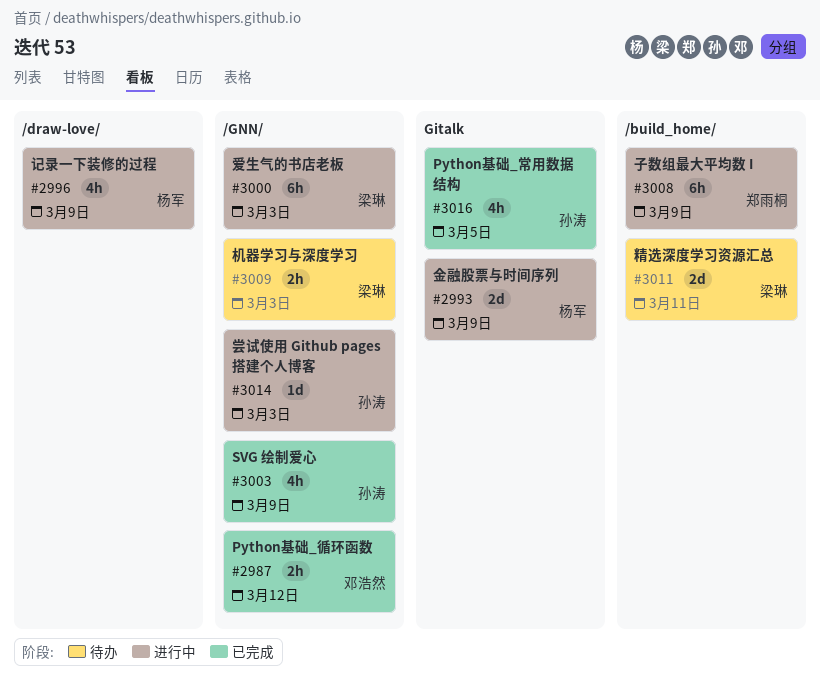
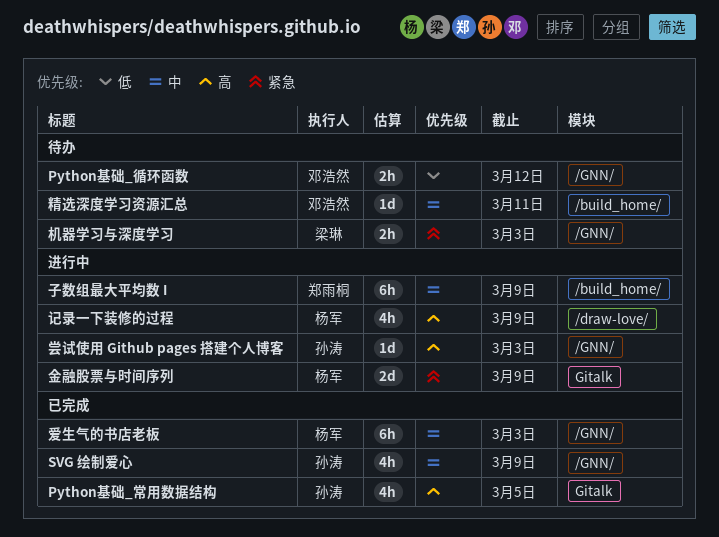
Python基础_循环函数, status: 已完成 -> 待办
爱生气的书店老板, status: 进行中 -> 已完成
爱生气的书店老板, owner: 梁琳 -> 杨军
精选深度学习资源汇总, owner: 梁琳 -> 邓浩然
精选深度学习资源汇总, estimate: 2d -> 1d

